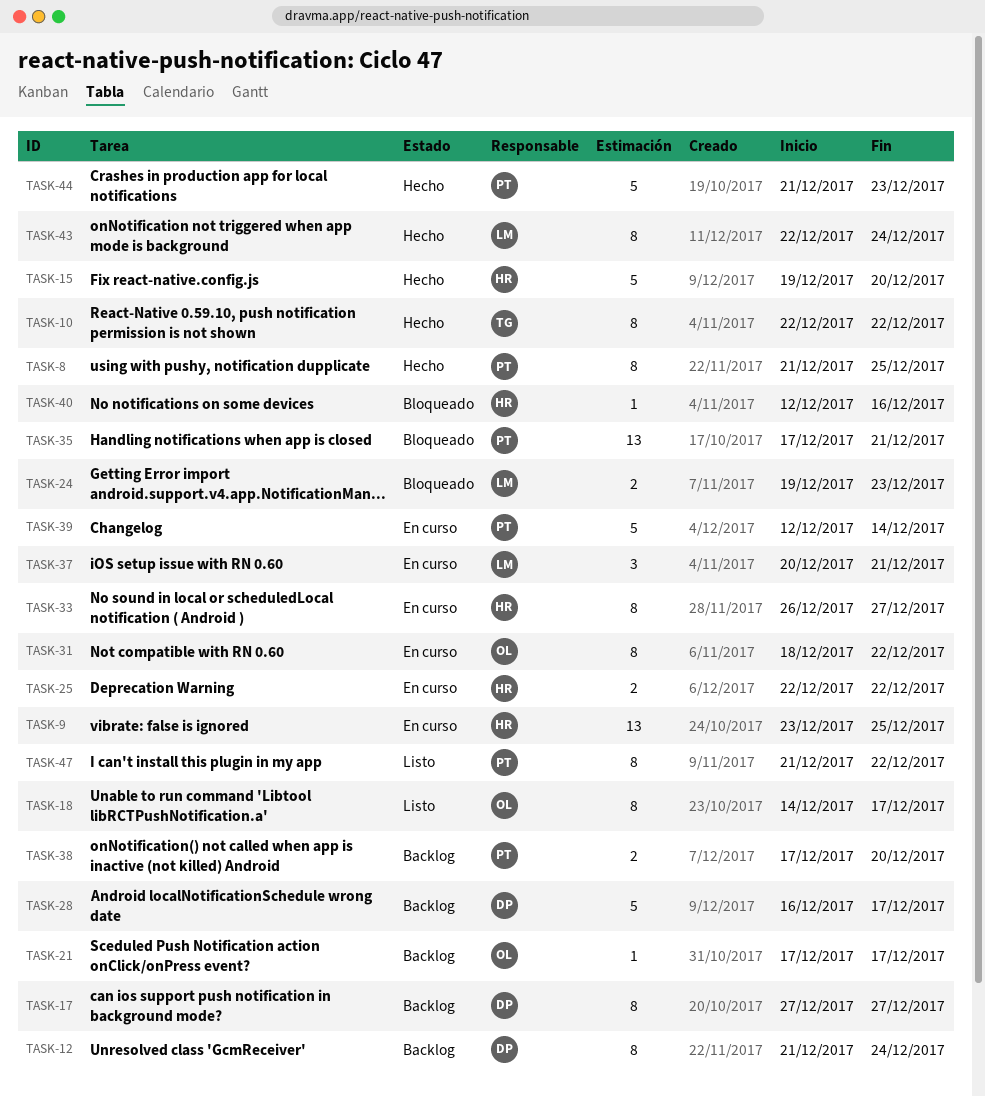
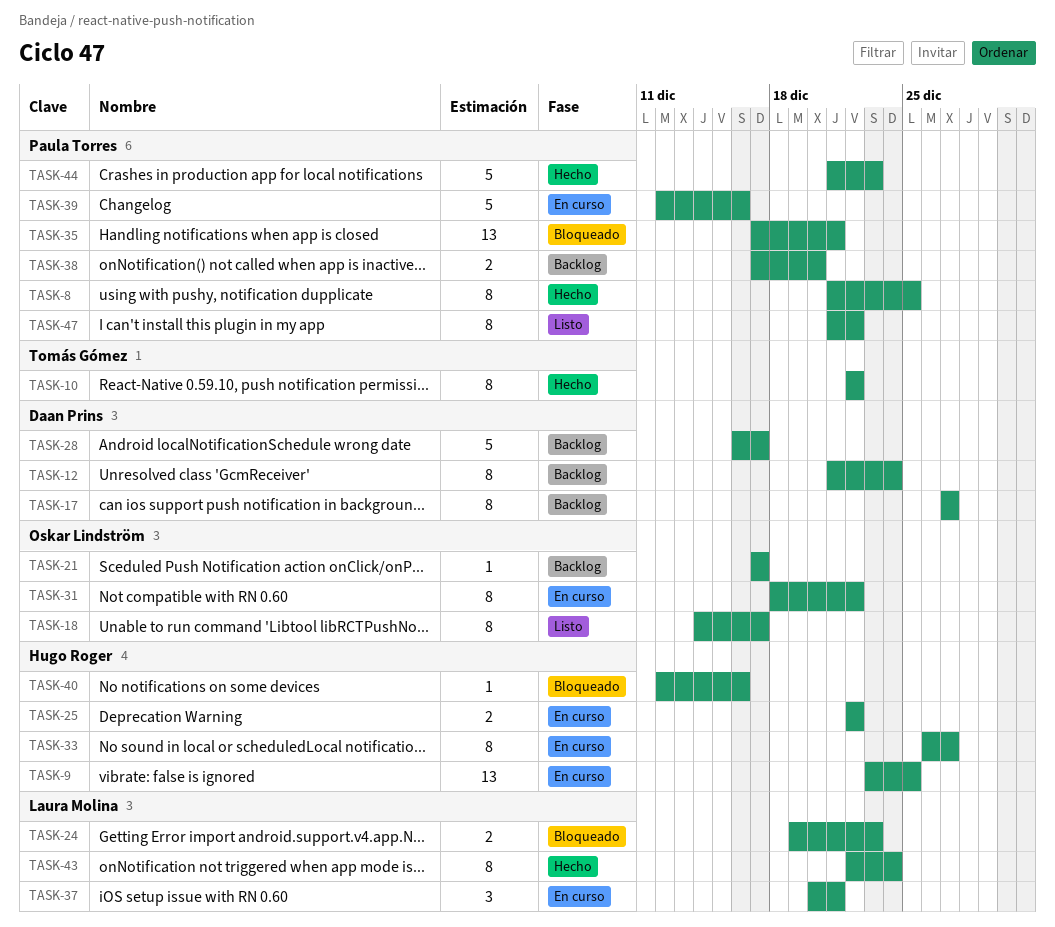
TASK-15: present -> none
TASK-39, due: Dec 14 -> Dec 16

